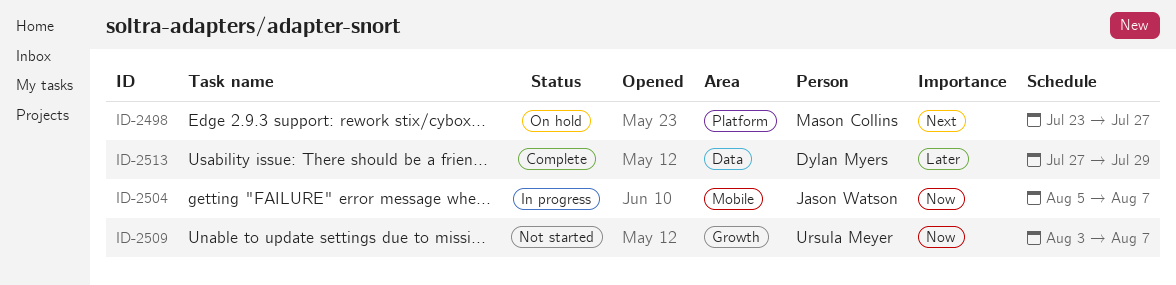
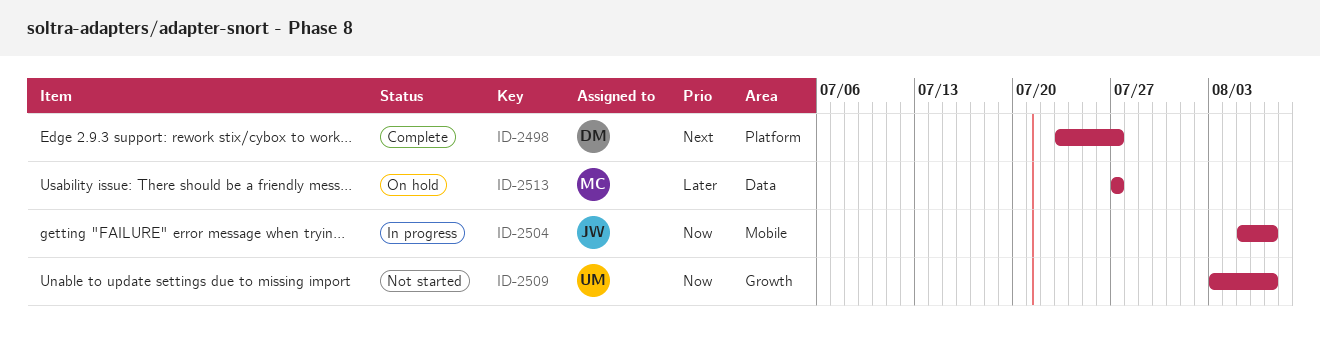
ID-2498, status: On hold -> Complete
ID-2498, owner: Mason Collins -> Dylan Myers
ID-2513, status: Complete -> On hold
ID-2513, owner: Dylan Myers -> Mason Collins
ID-2513, due: Jul 29 -> Jul 27

